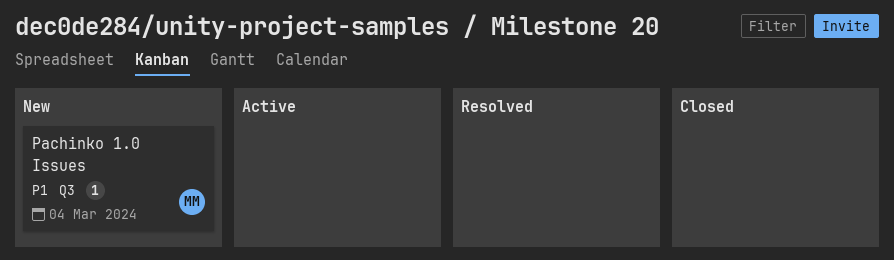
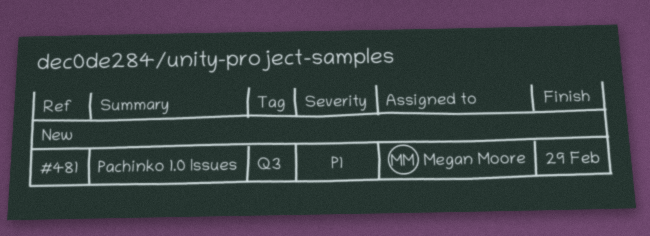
Pachinko 1.0 Issues, due: Mar 4 -> Feb 29

